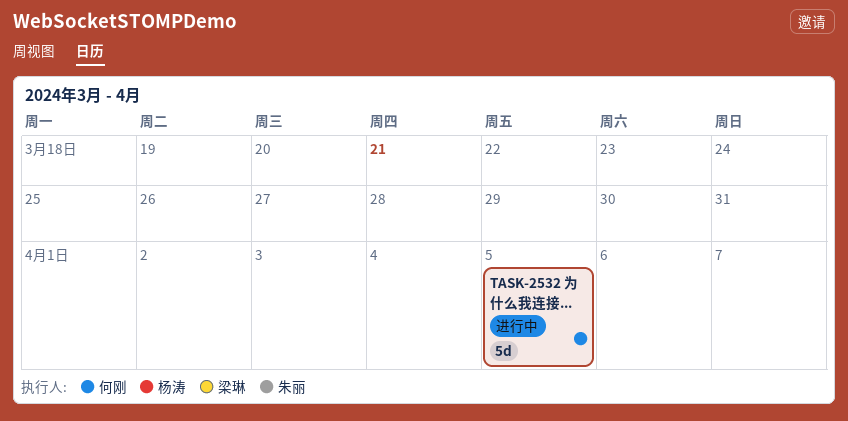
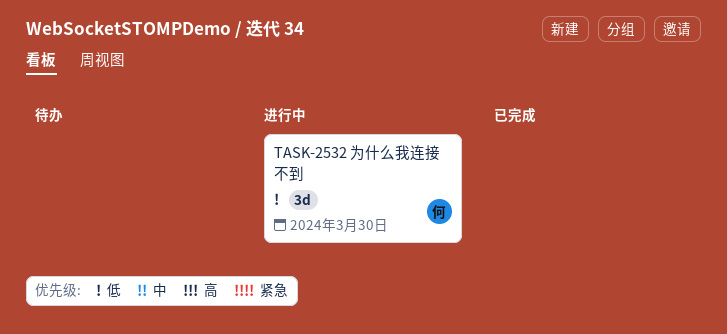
TASK-2532, estimate: 5d -> 3d
TASK-2532, due: Apr 5 -> Mar 30

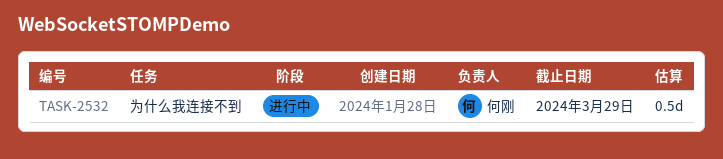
TASK-2532, estimate: 3d -> 0.5d
TASK-2532, due: Mar 30 -> Mar 29

